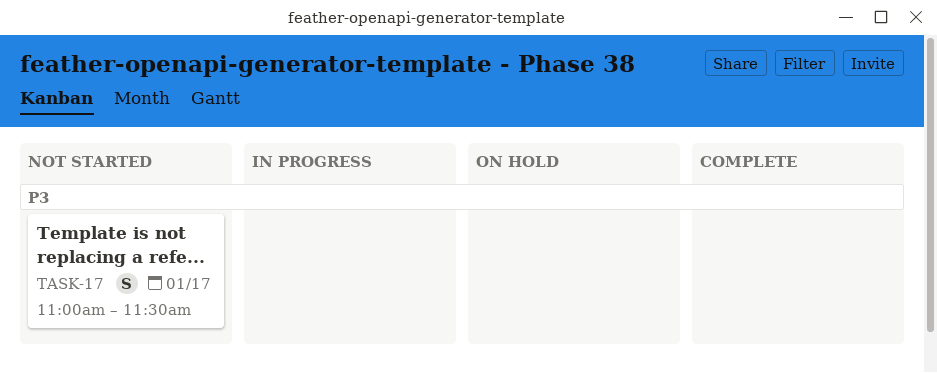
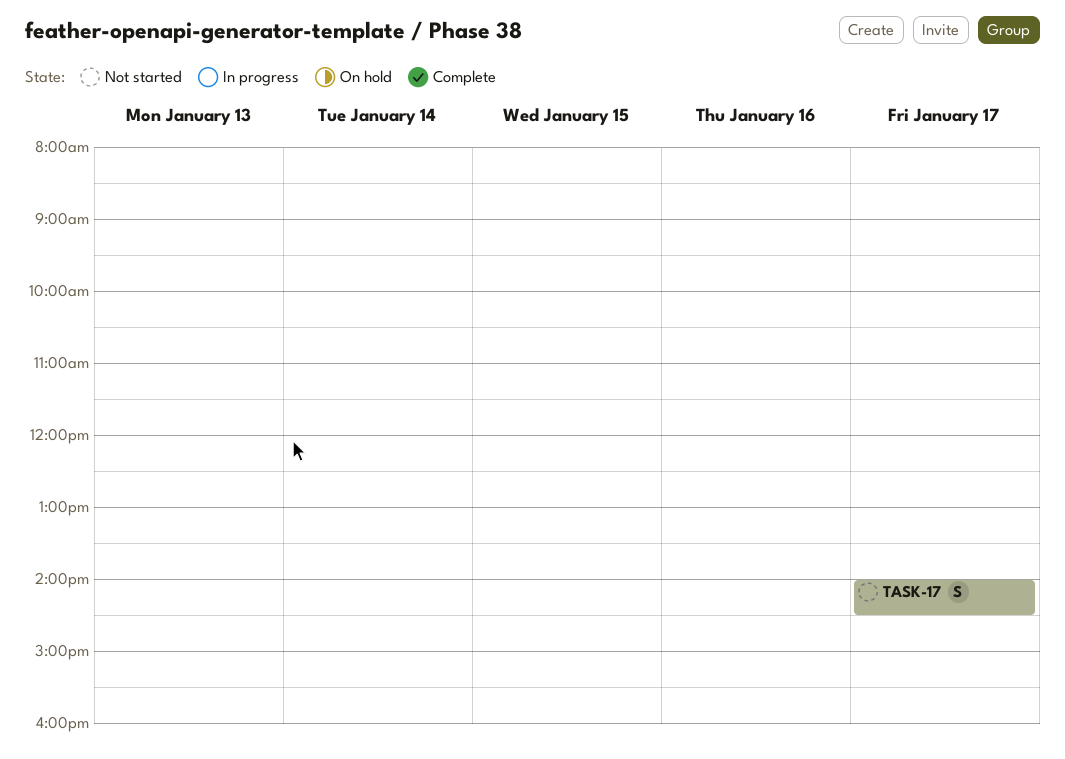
TASK-17, begins: 11:00 -> 14:00
TASK-17, ends: 11:30 -> 14:30

